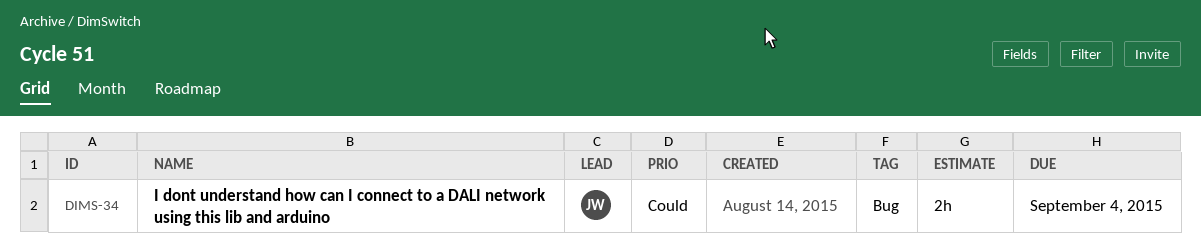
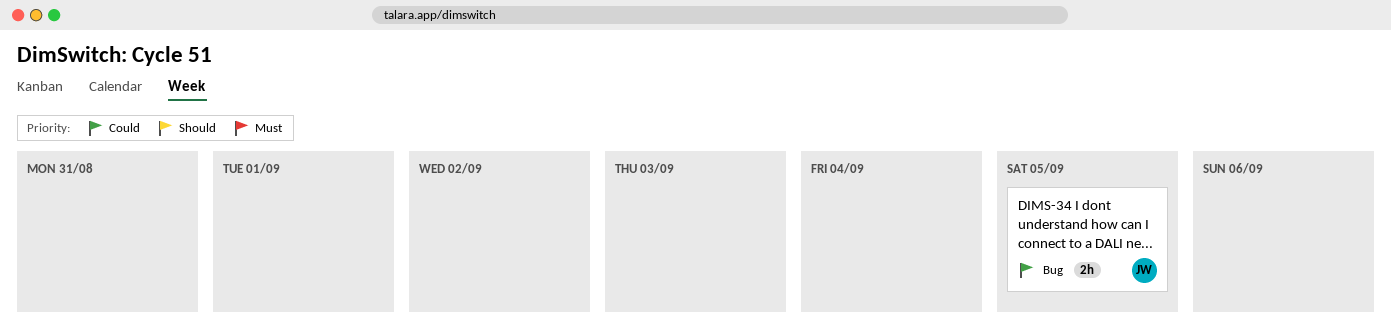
DIMS-34, due: Sep 4 -> Sep 5

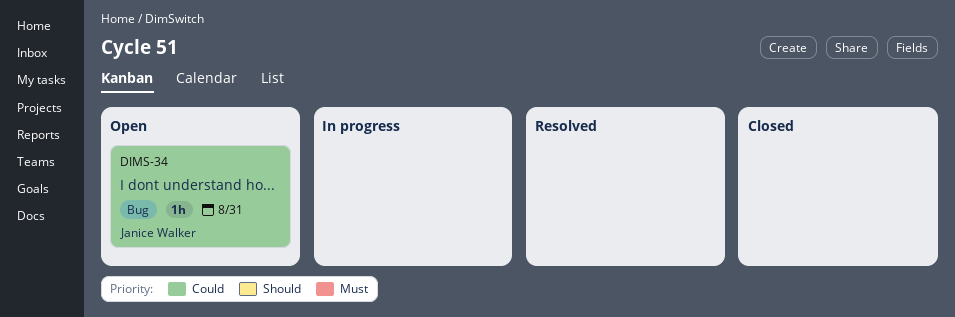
DIMS-34, estimate: 2h -> 1h
DIMS-34, due: Sep 5 -> Aug 31

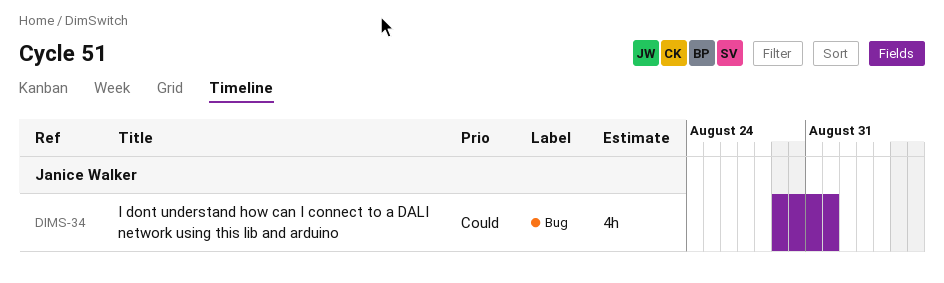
DIMS-34, estimate: 1h -> 4h
DIMS-34, due: Aug 31 -> Sep 1

